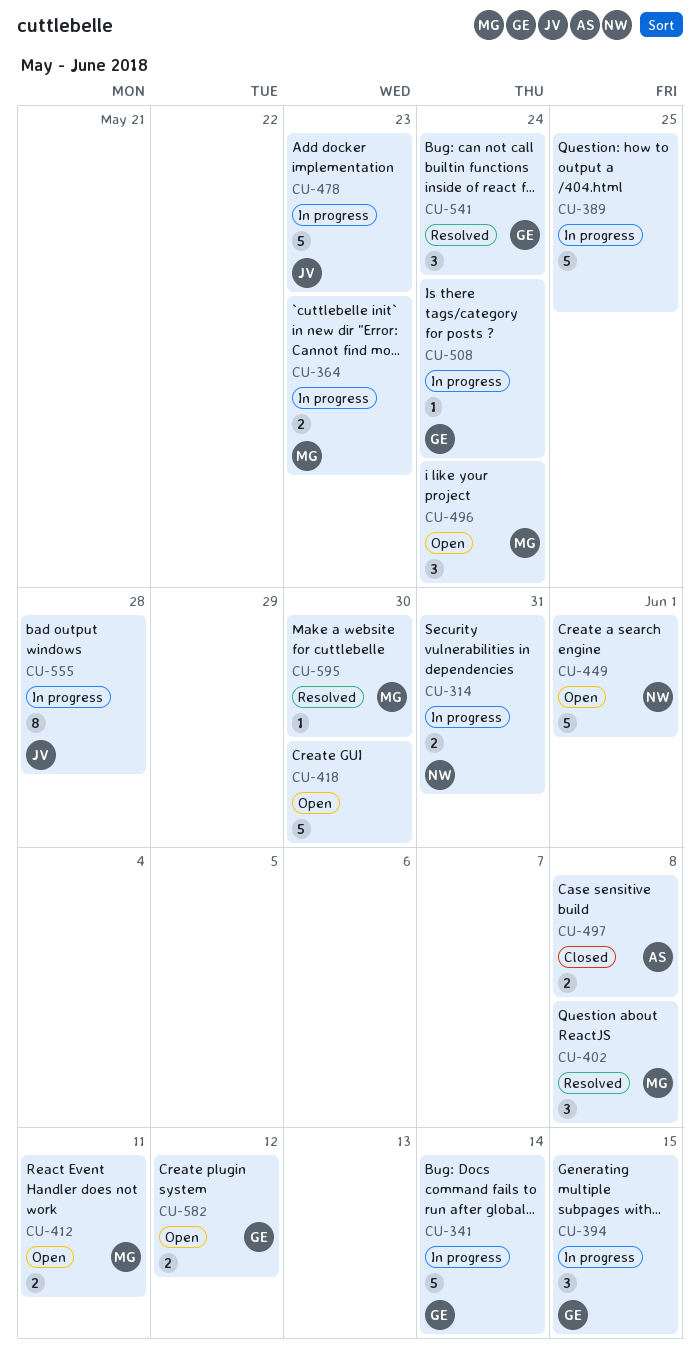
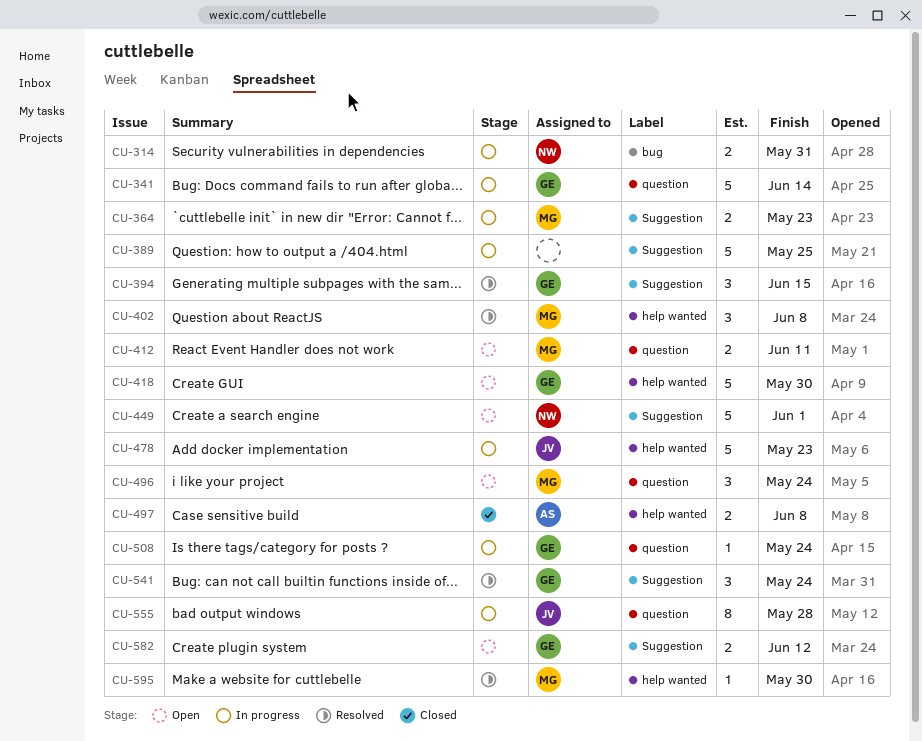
CU-394, status: In progress -> Resolved
CU-418, owner: none -> GE

